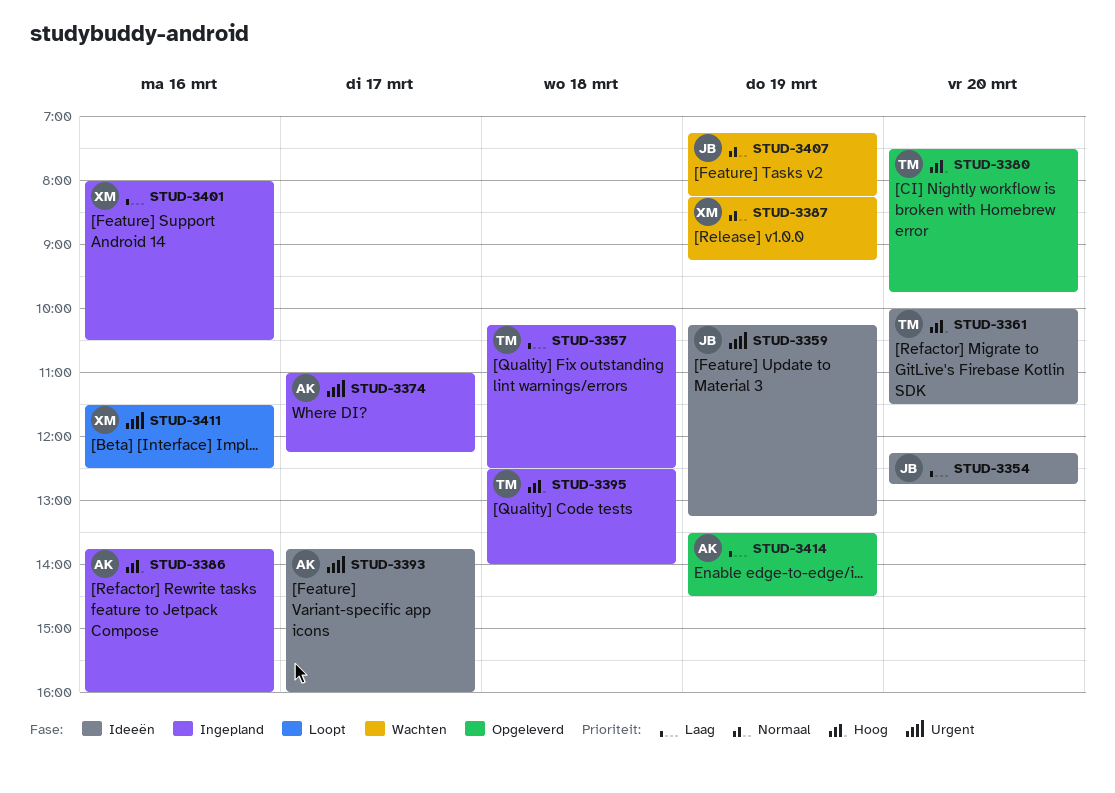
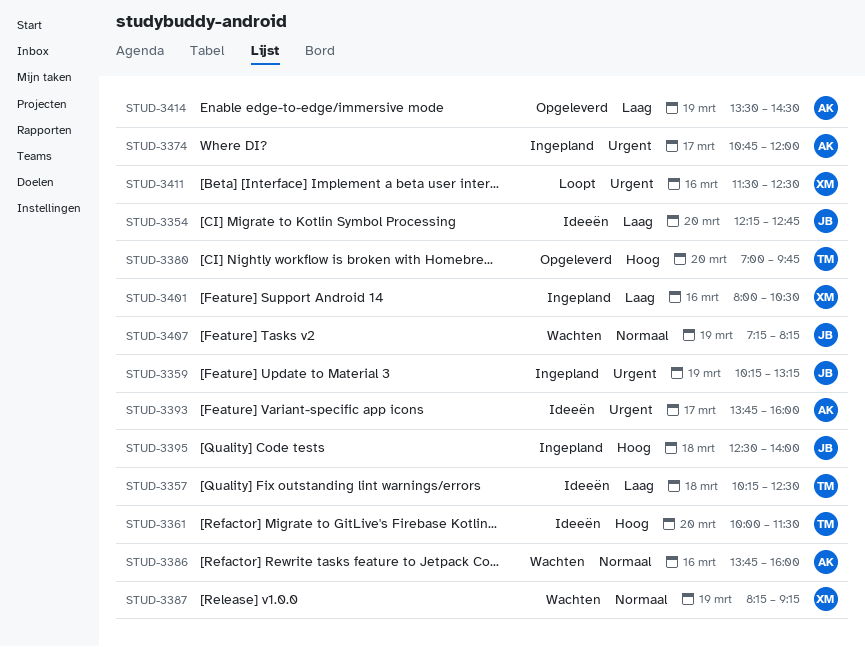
STUD-3357, status: Ingepland -> Ideeën
STUD-3359, status: Ideeën -> Ingepland
STUD-3374, begins: 11:00 -> 10:45
STUD-3374, ends: 12:15 -> 12:00
STUD-3380, begins: 07:30 -> 07:00
STUD-3386, status: Ingepland -> Wachten
STUD-3386, priority: Hoog -> Normaal
STUD-3395, owner: TM -> JB

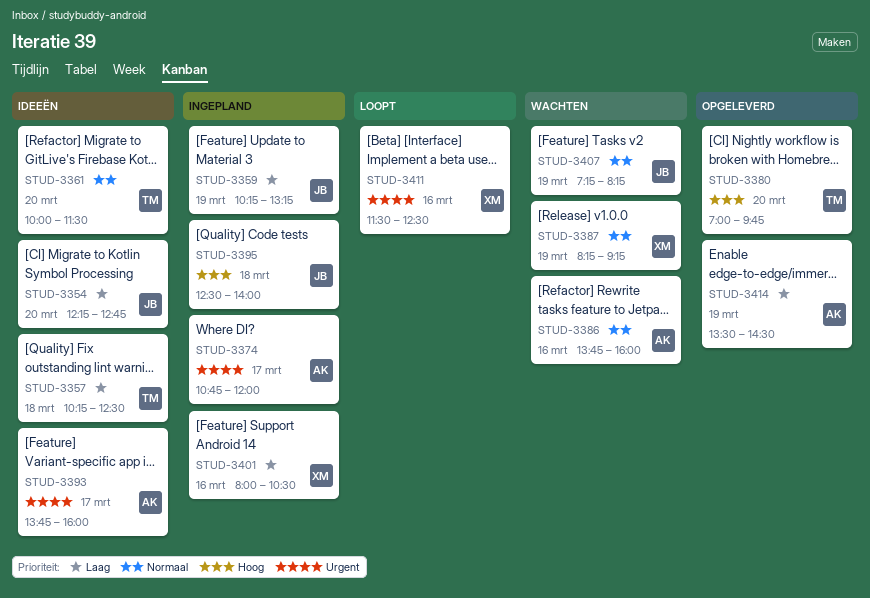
STUD-3359, priority: Urgent -> Laag
STUD-3361, priority: Hoog -> Normaal

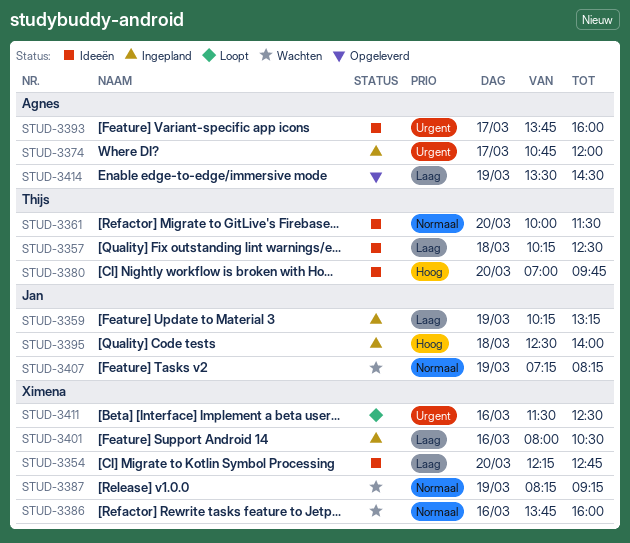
STUD-3354, owner: Jan -> Ximena
STUD-3380, status: Opgeleverd -> Ideeën
STUD-3386, owner: Agnes -> Ximena

